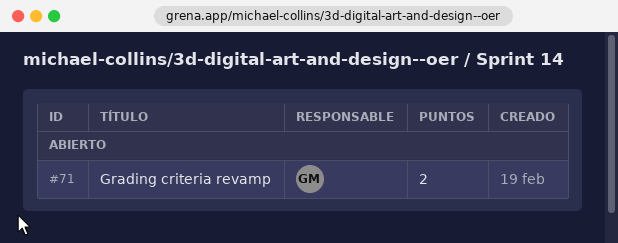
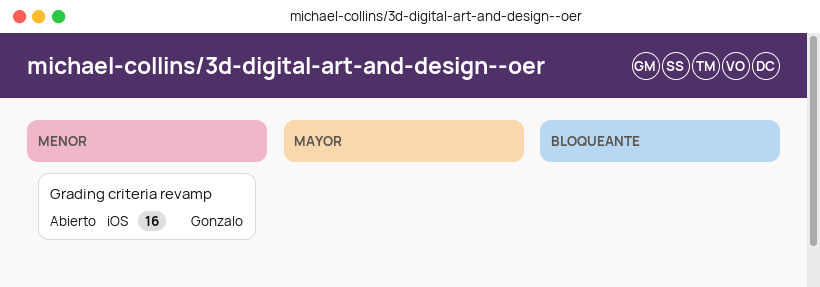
Grading criteria revamp, estimate: 2 -> 16

